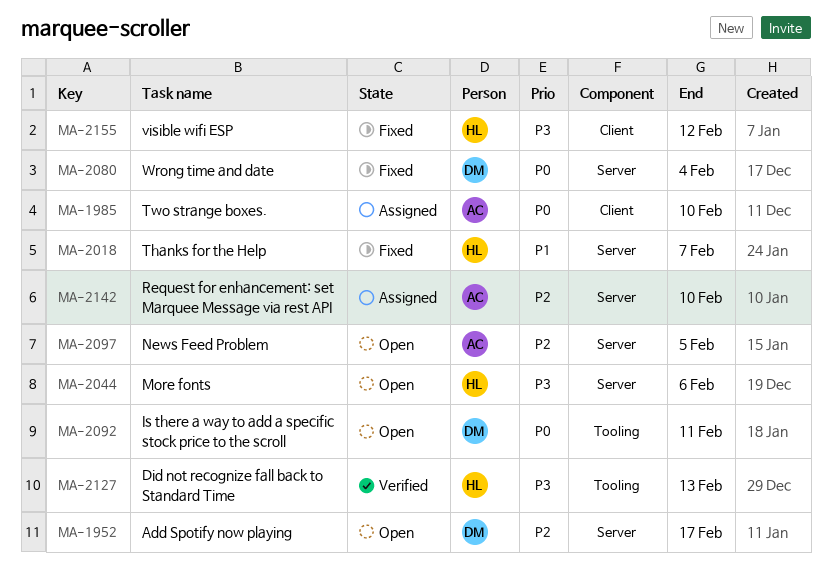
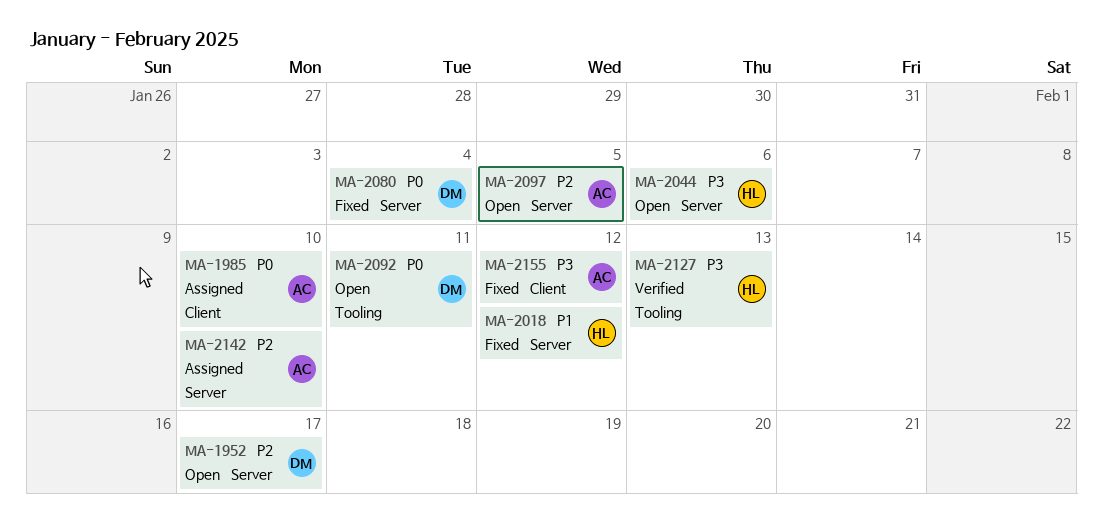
MA-2018, due: Feb 7 -> Feb 12
MA-2155, owner: HL -> AC

